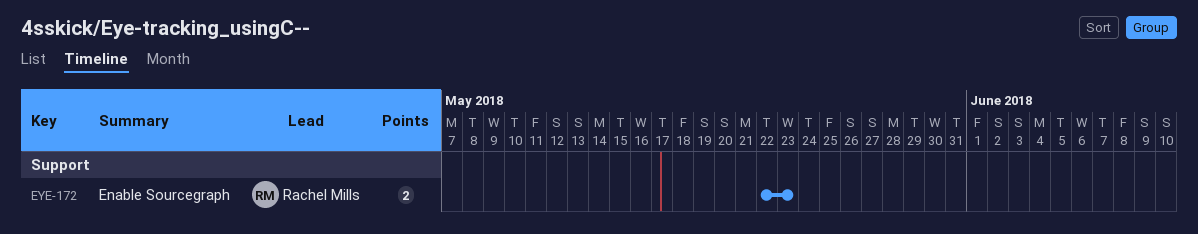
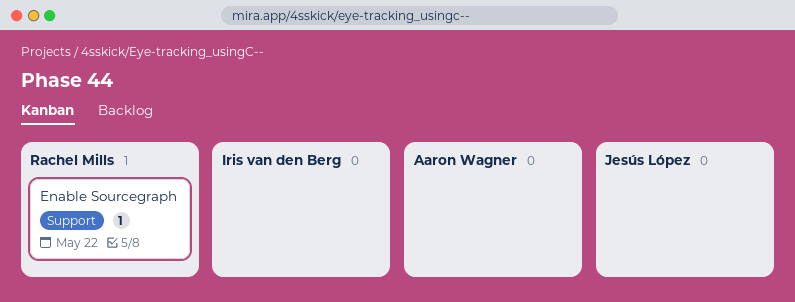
Enable Sourcegraph, estimate: 2 -> 1
Enable Sourcegraph, due: May 23 -> May 22

